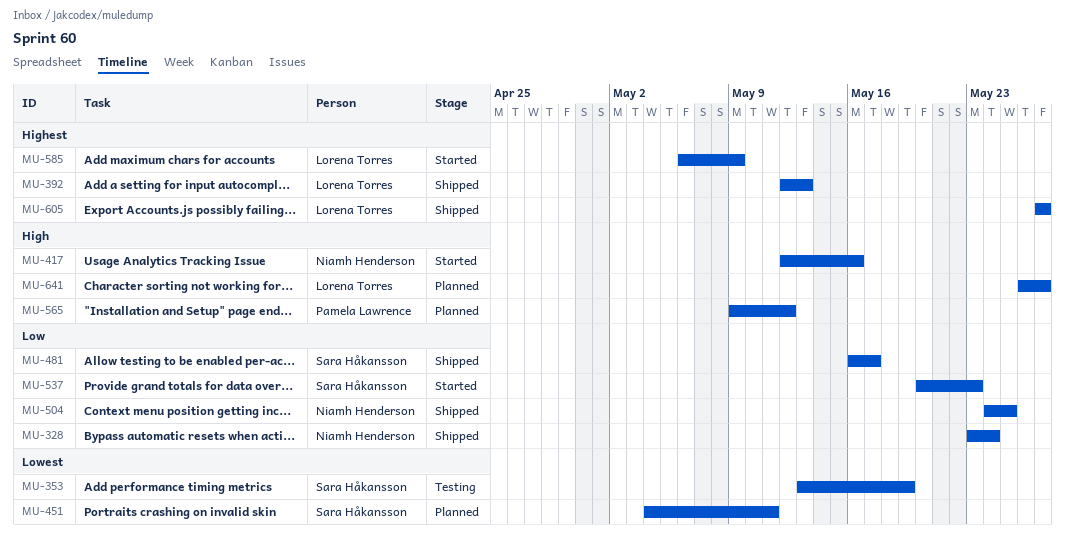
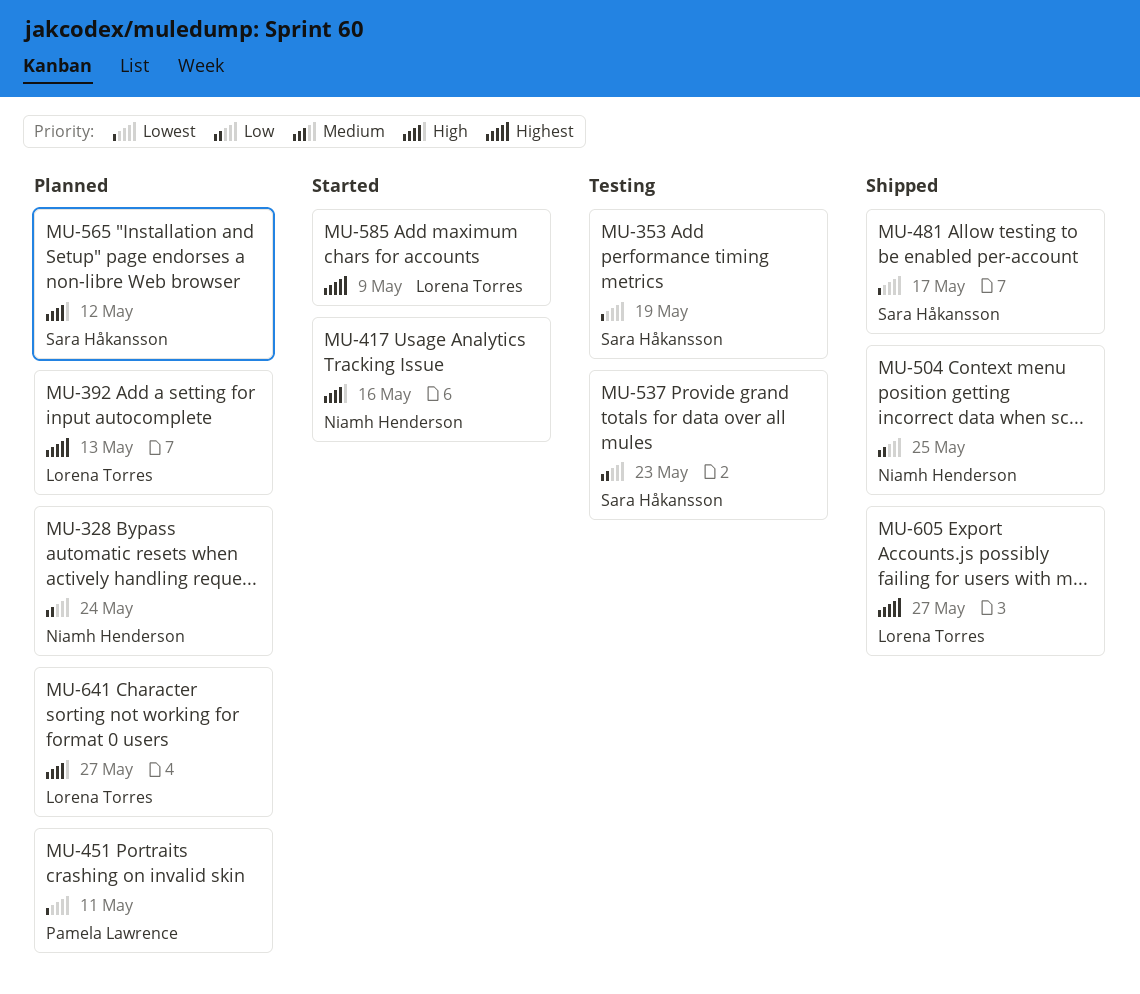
MU-328, status: Shipped -> Planned
MU-392, status: Shipped -> Planned
MU-451, owner: Sara Håkansson -> Pamela Lawrence
MU-481, priority: Low -> Lowest
MU-537, status: Started -> Testing
MU-565, owner: Pamela Lawrence -> Sara Håkansson

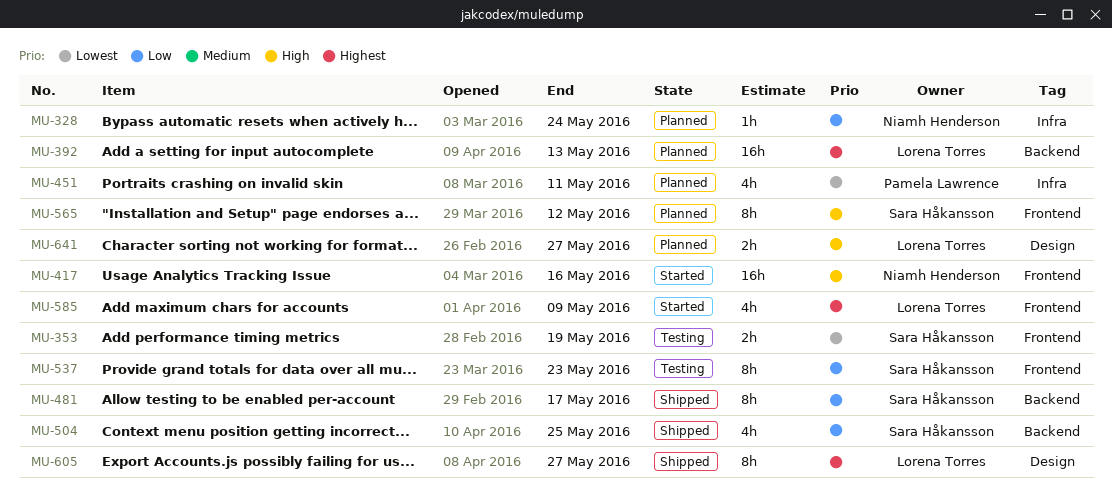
MU-481, priority: Lowest -> Low
MU-504, owner: Niamh Henderson -> Sara Håkansson

